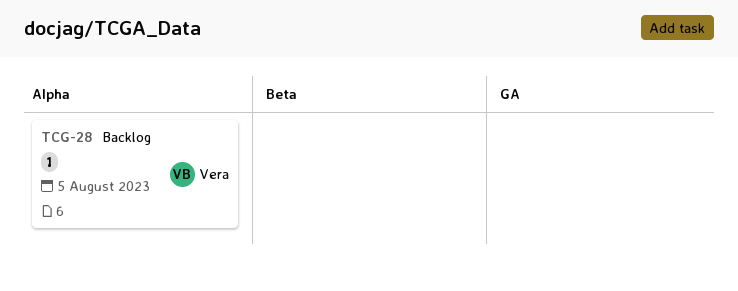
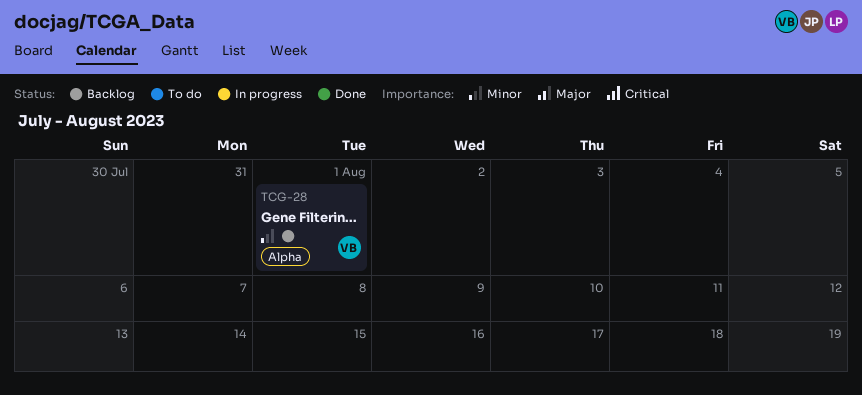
TCG-28, due: Aug 5 -> Aug 1

